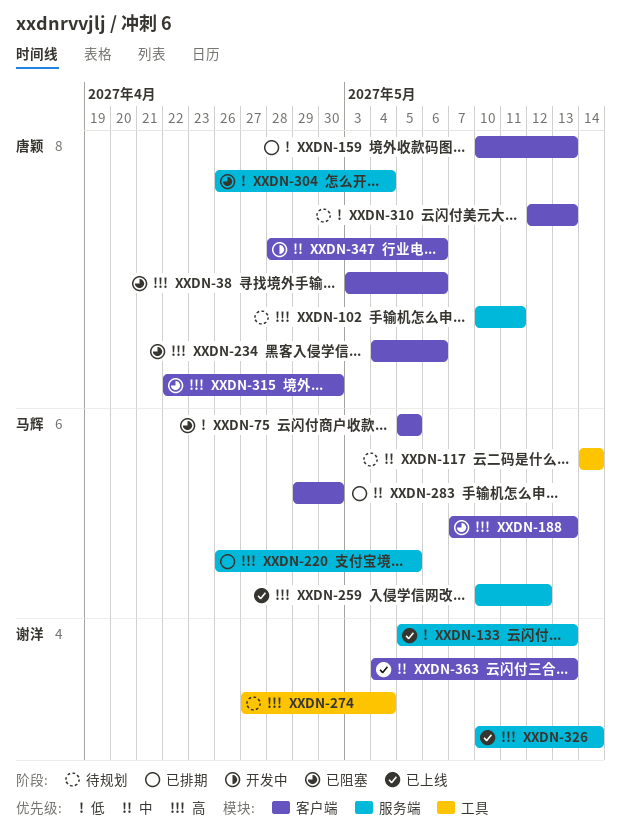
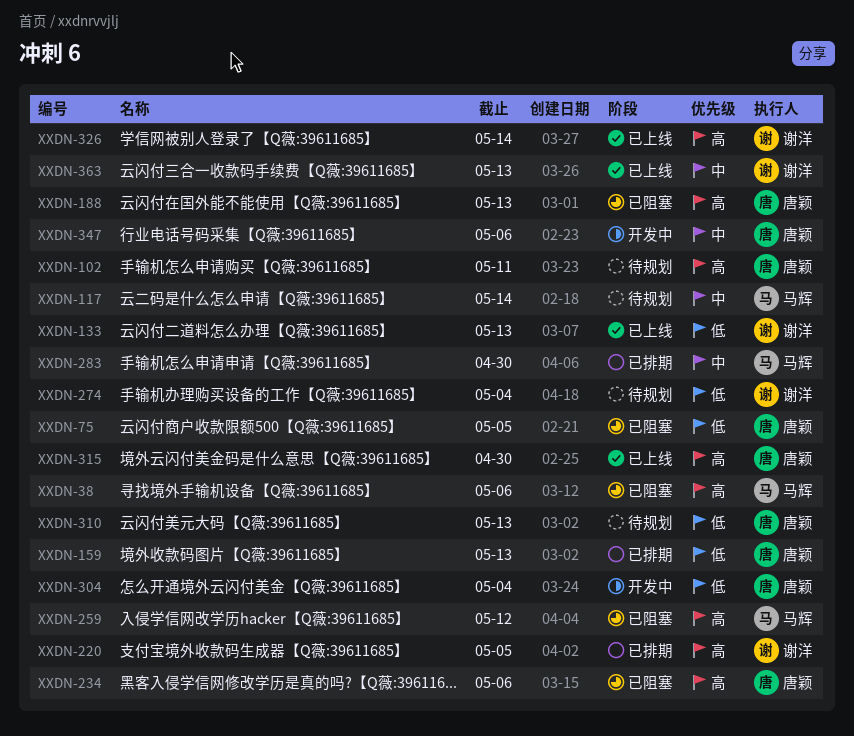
XXDN-38, owner: 唐颖 -> 马辉
XXDN-75, owner: 马辉 -> 唐颖
XXDN-188, owner: 马辉 -> 唐颖
XXDN-220, owner: 马辉 -> 谢洋
XXDN-259, status: 已上线 -> 已阻塞
XXDN-274, priority: 高 -> 低
XXDN-304, status: 已阻塞 -> 开发中
XXDN-315, status: 已阻塞 -> 已上线

